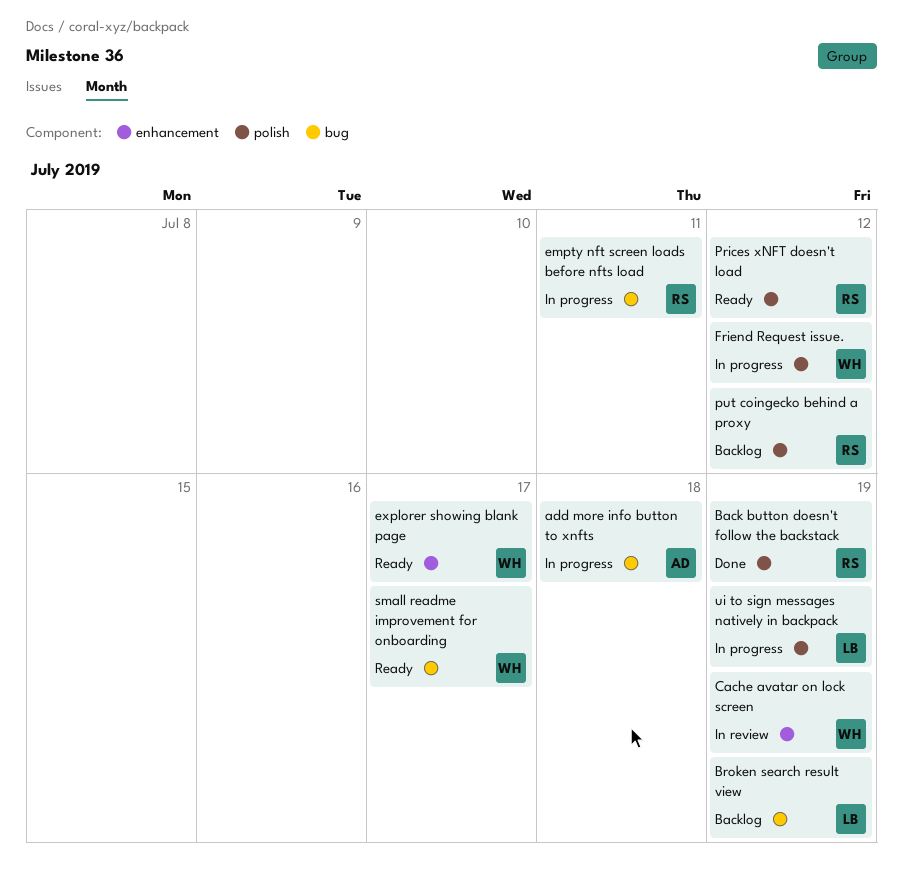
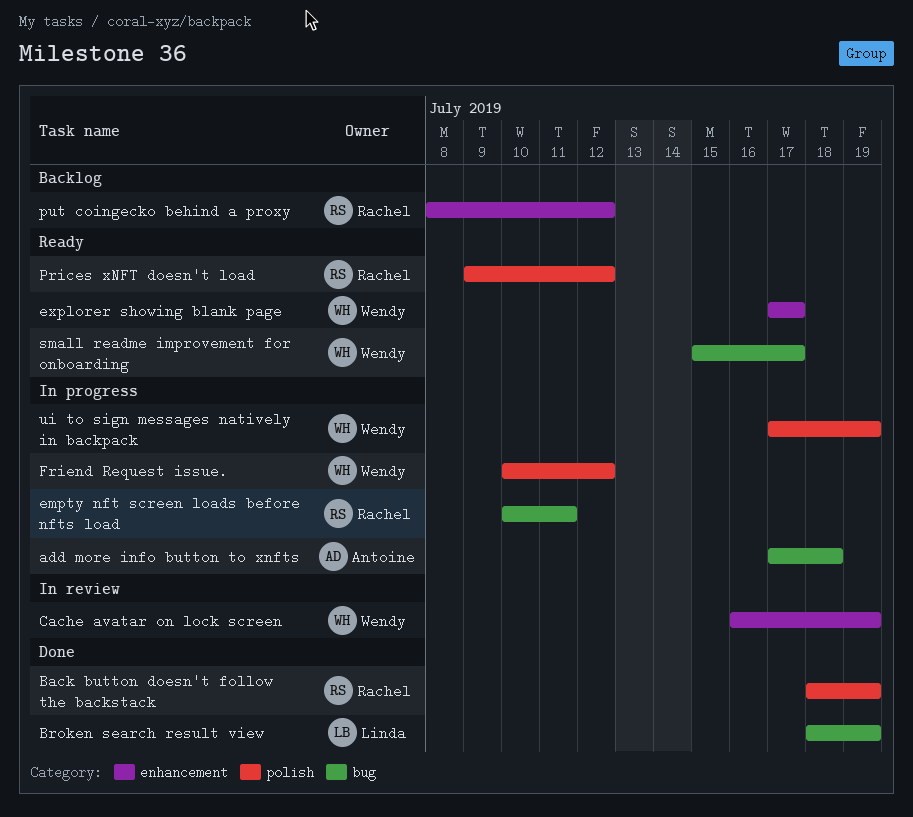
Broken search result view, status: Backlog -> Done
put coingecko behind a proxy, label: polish -> enhancement
ui to sign messages natively in backpack, owner: Linda -> Wendy

